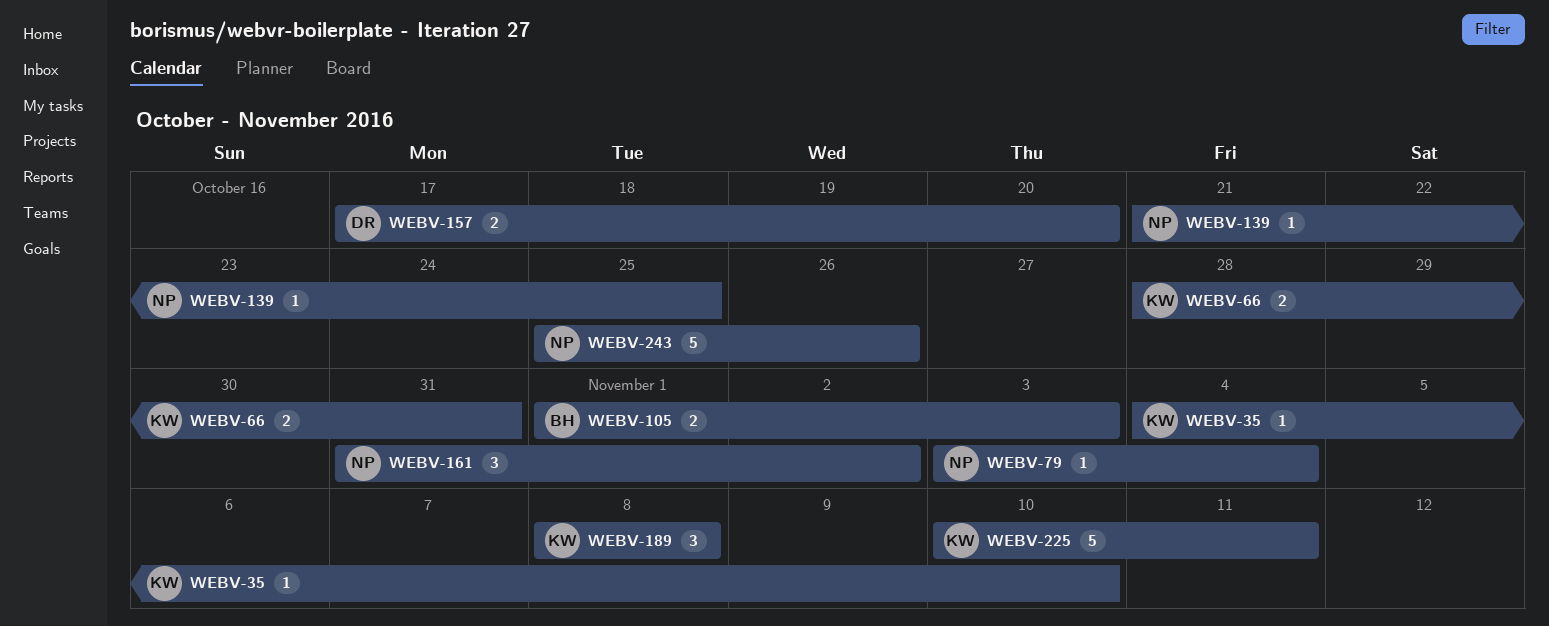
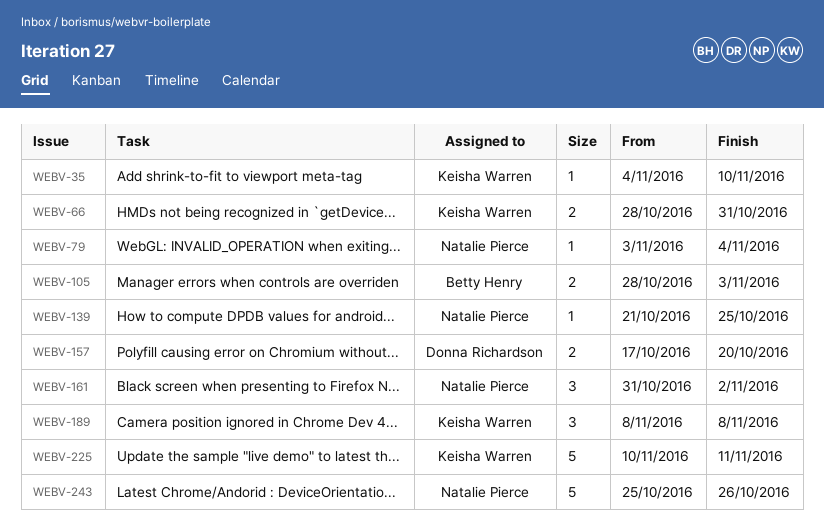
WEBV-105, start: Nov 1 -> Oct 28

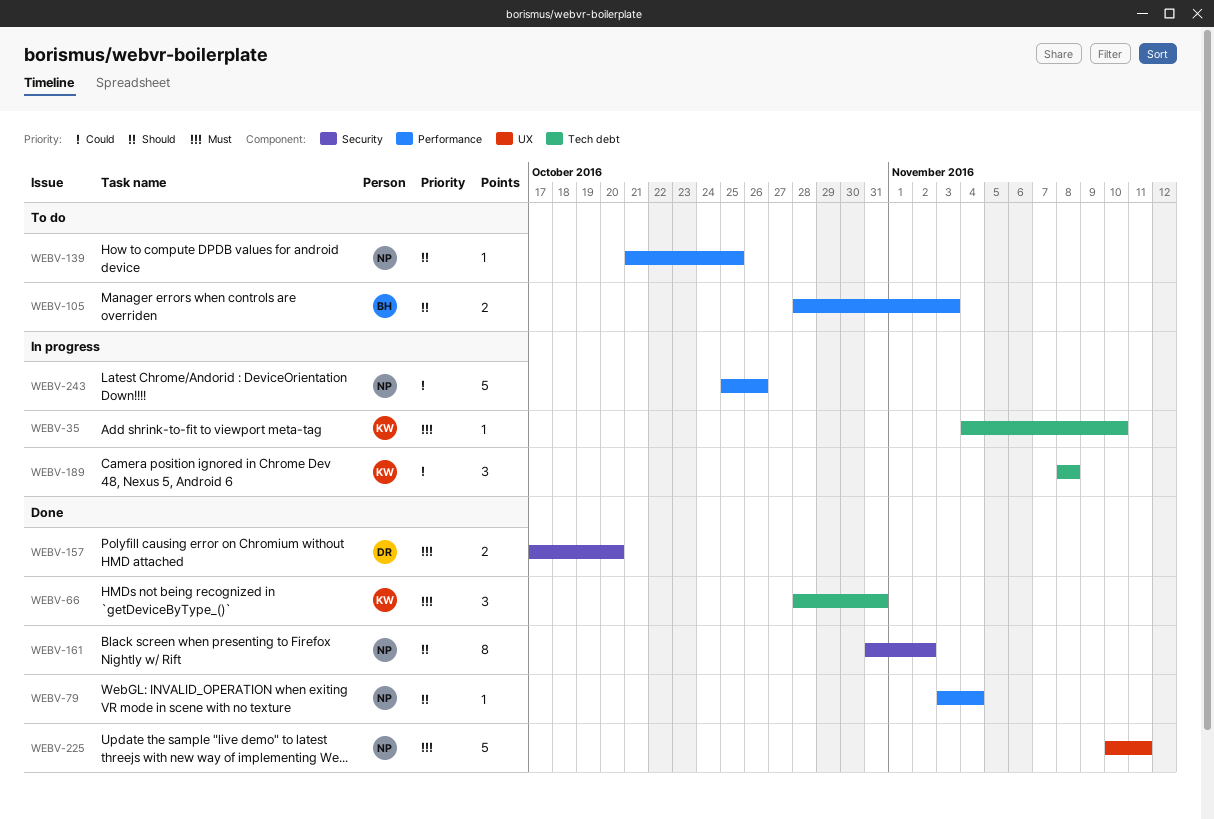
WEBV-66, estimate: 2 -> 3
WEBV-161, estimate: 3 -> 8
WEBV-225, owner: Keisha Warren -> Natalie Pierce

